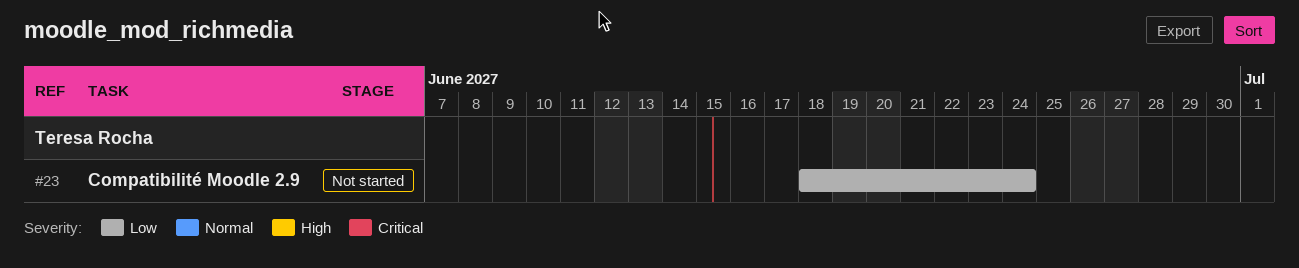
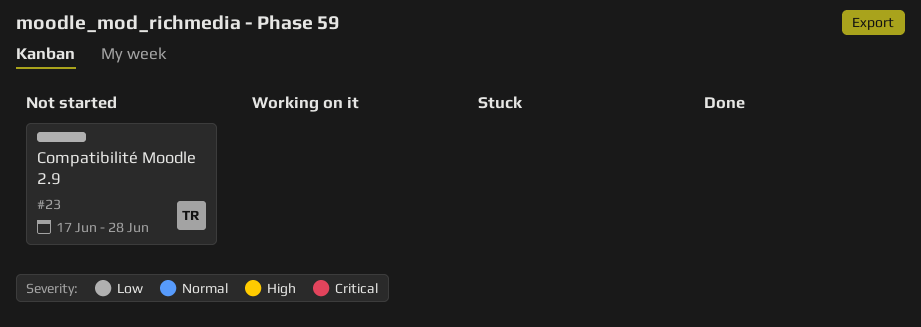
#23, start: Jun 18 -> Jun 17
#23, due: Jun 24 -> Jun 28

